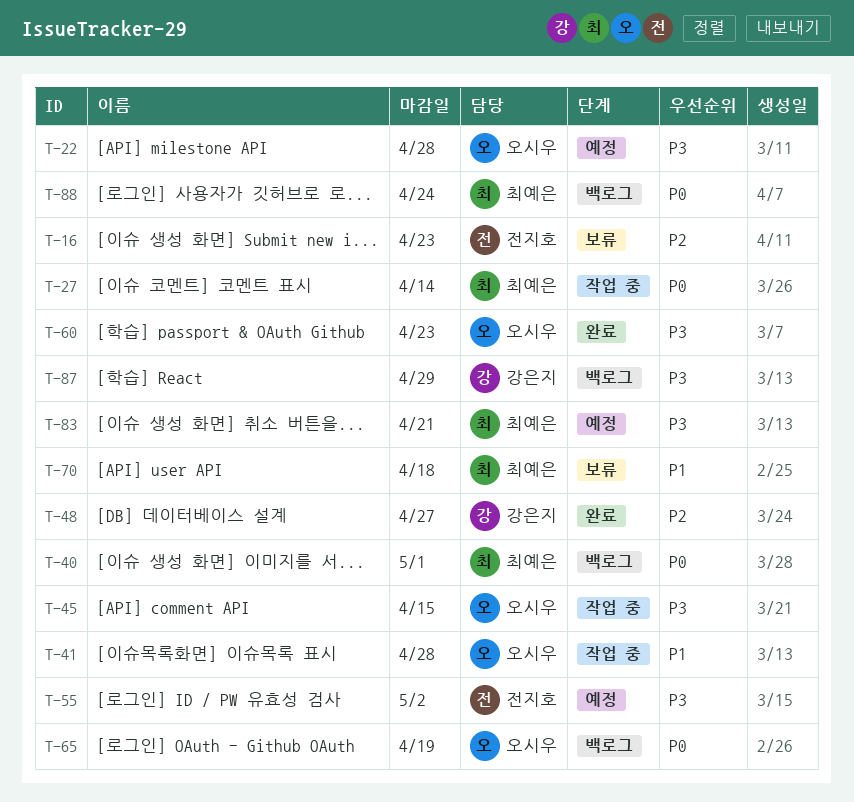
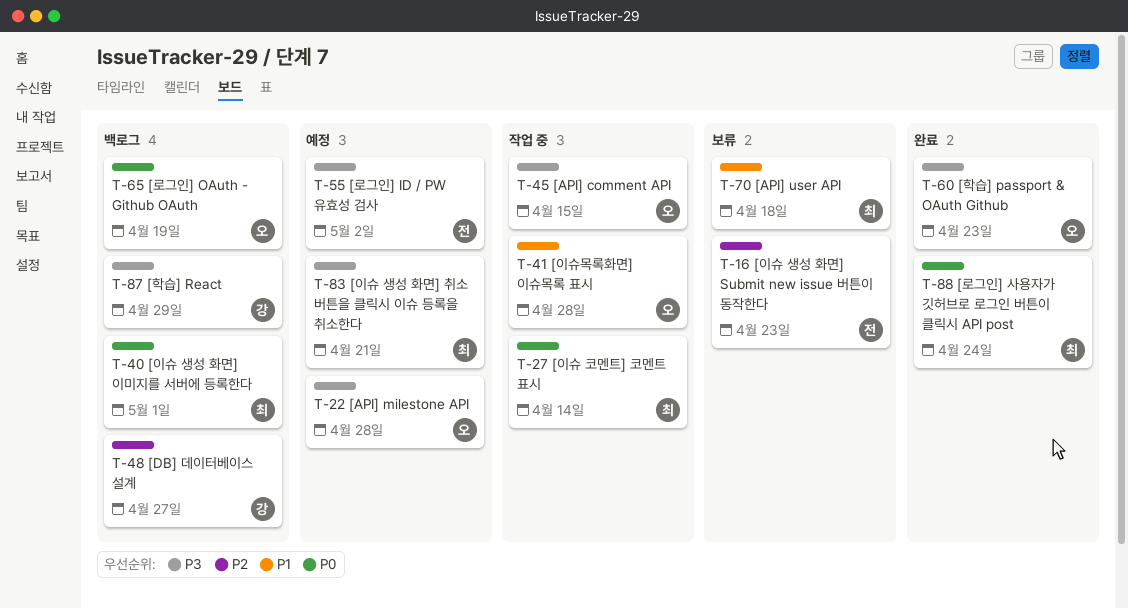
T-48, status: 완료 -> 백로그
T-88, status: 백로그 -> 완료

